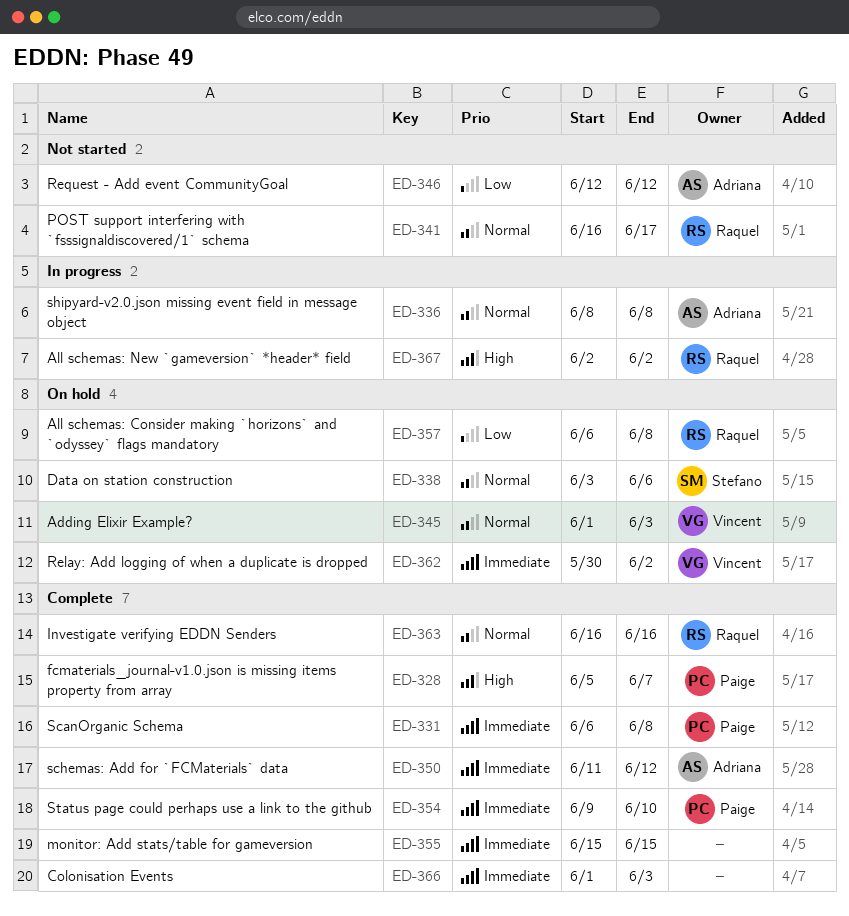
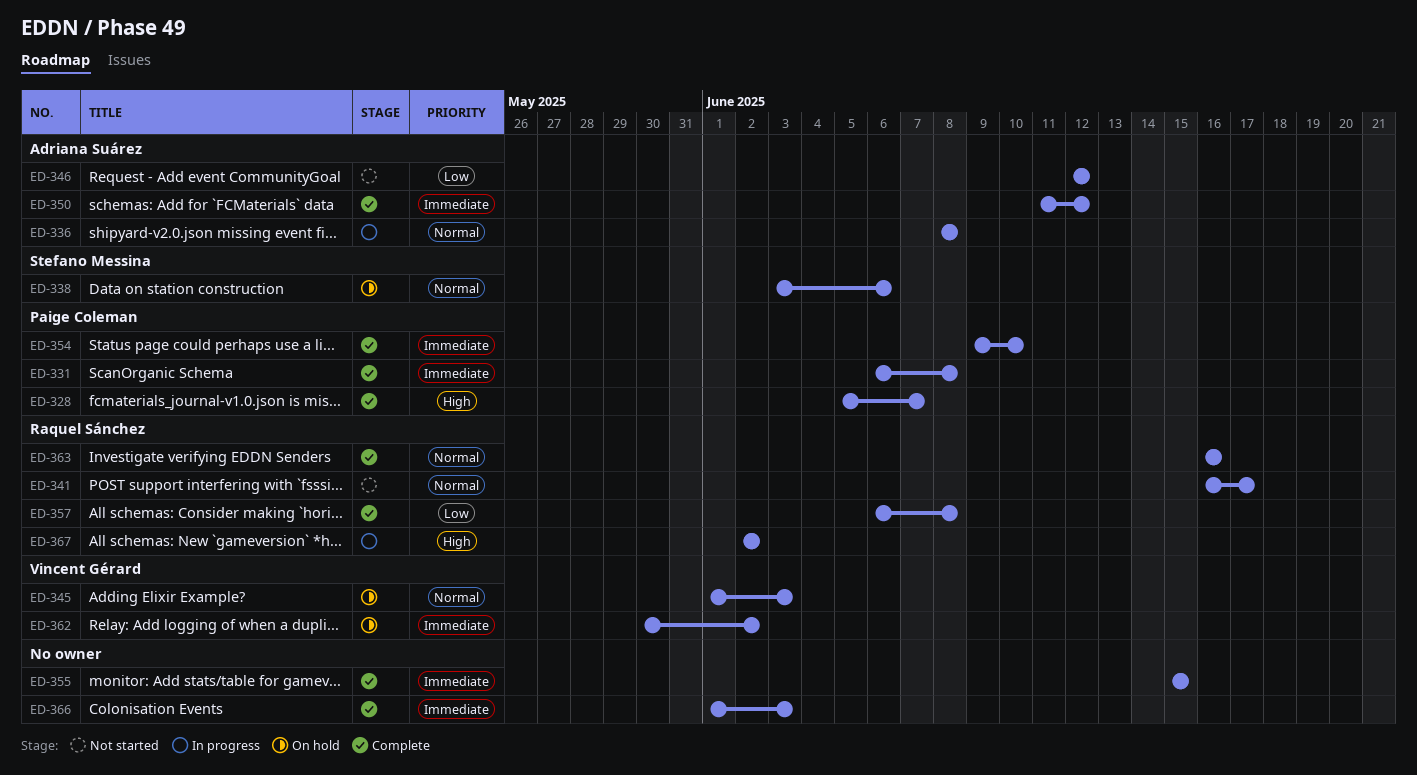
ED-357, status: On hold -> Complete

